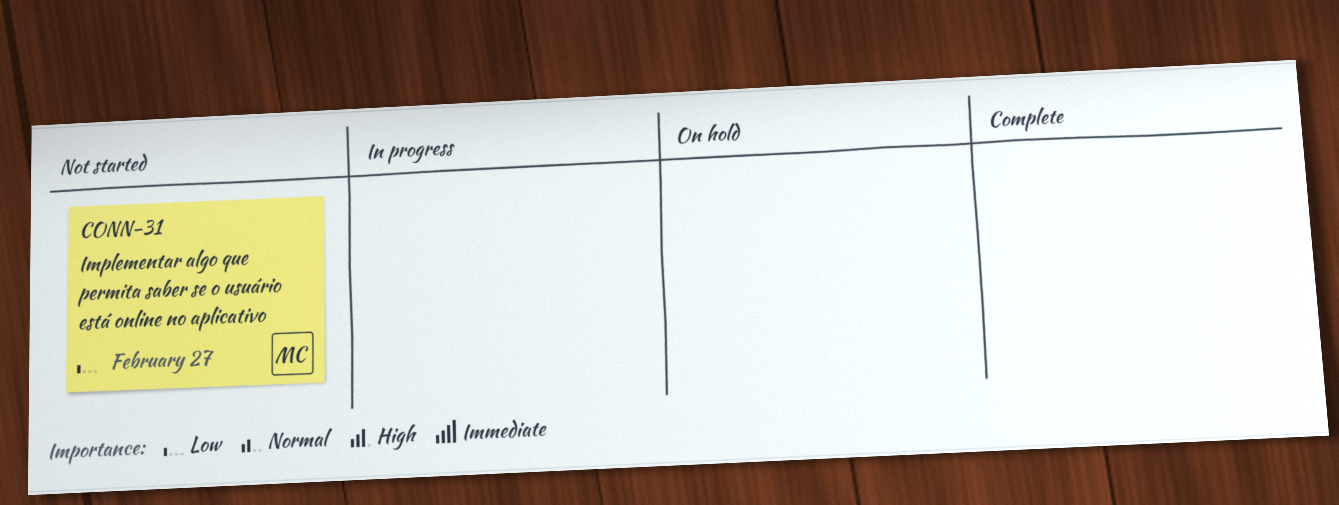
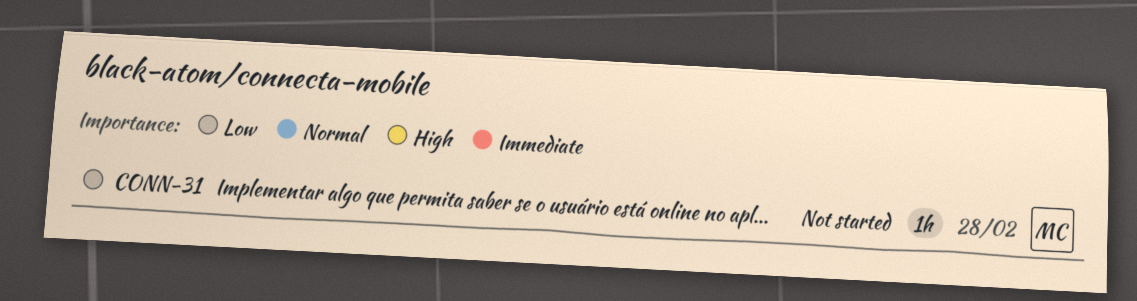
CONN-31, due: Feb 27 -> Feb 28

